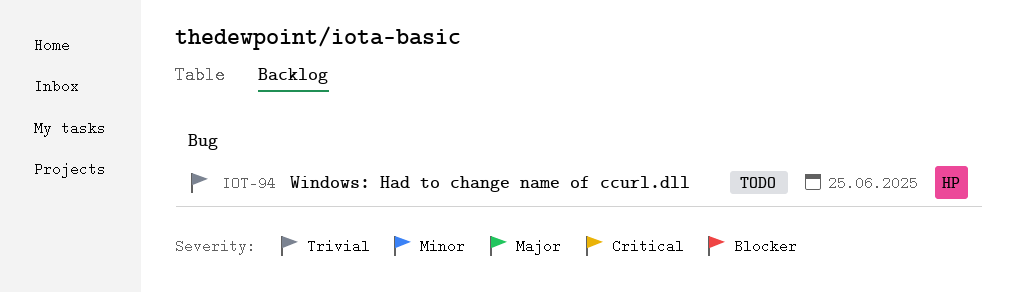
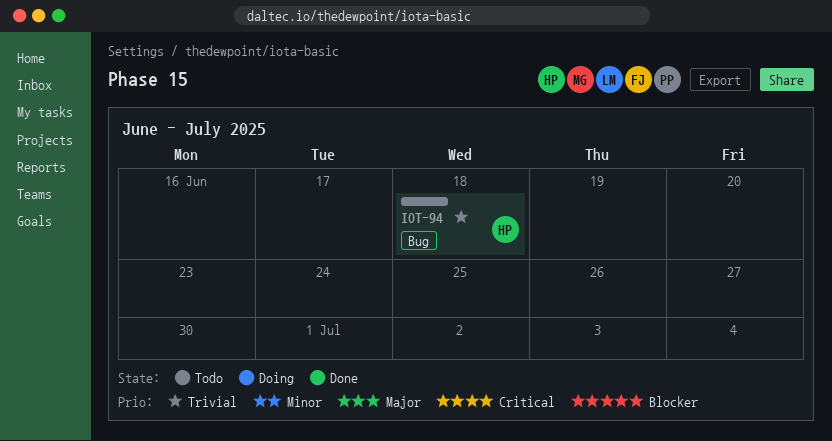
IOT-94, due: Jun 25 -> Jun 18

